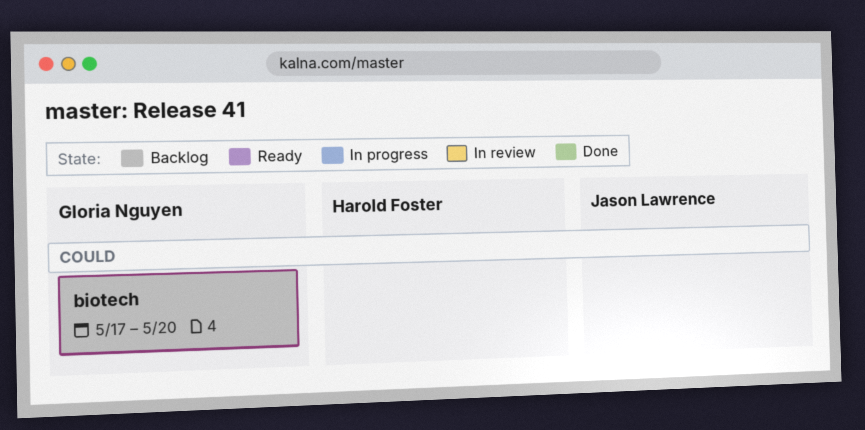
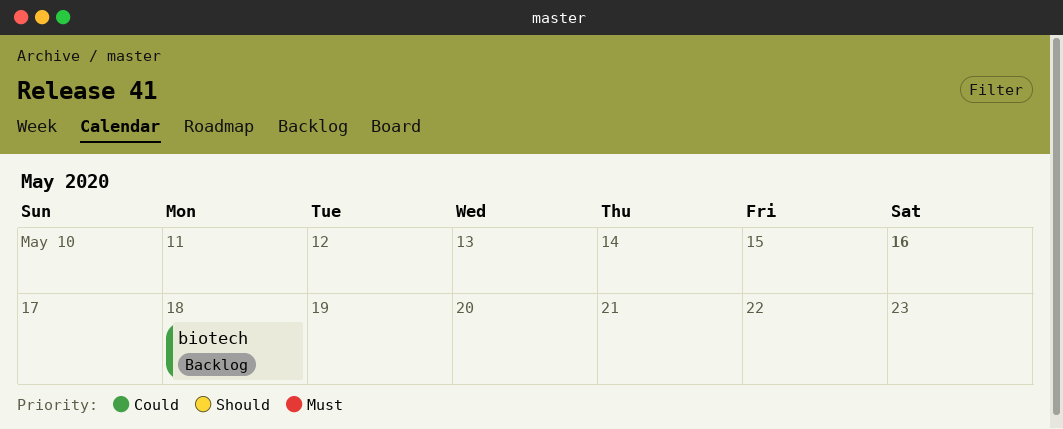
biotech, due: May 20 -> May 18

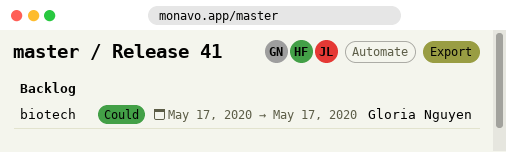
biotech, due: May 18 -> May 17

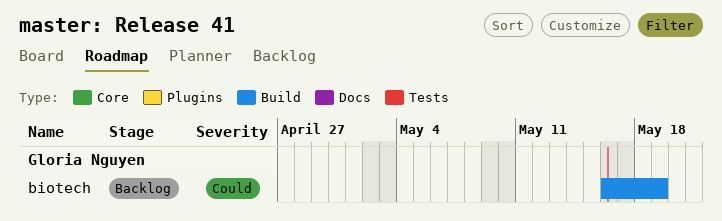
biotech, start: May 17 -> May 16
biotech, due: May 17 -> May 19

